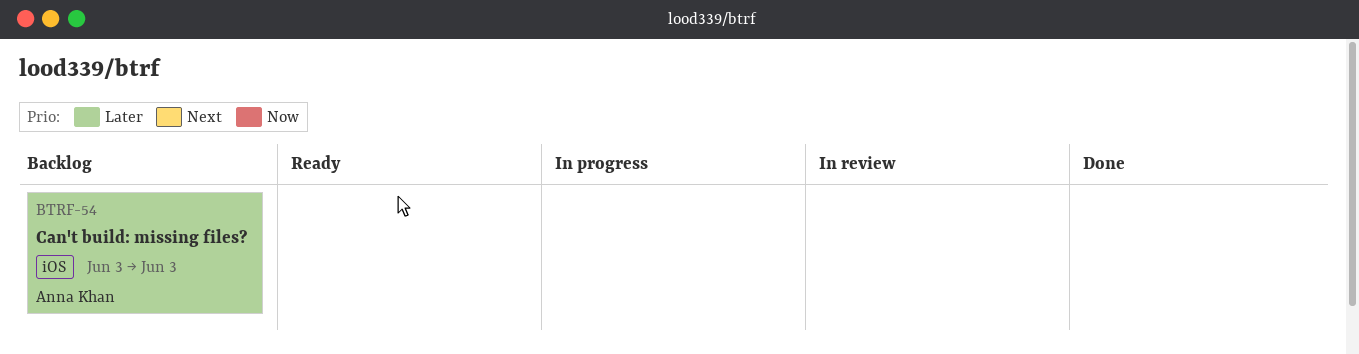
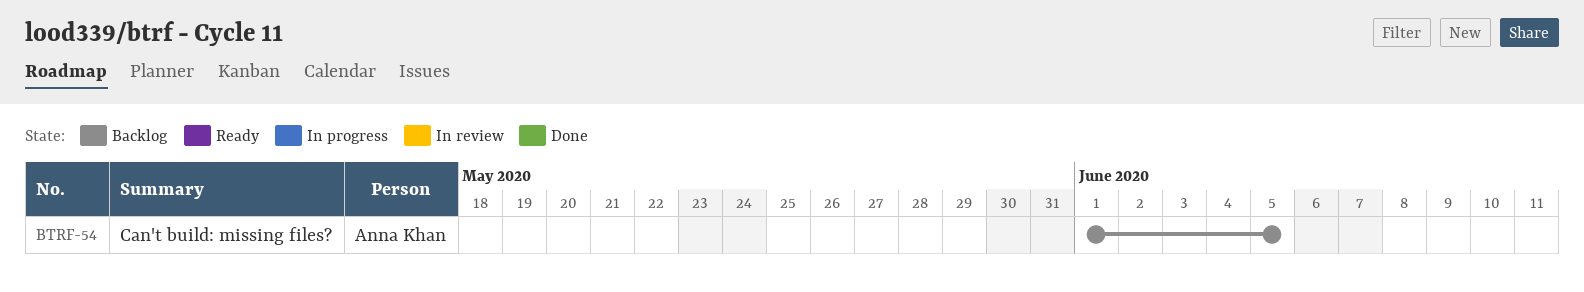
BTRF-54, start: Jun 3 -> Jun 1
BTRF-54, due: Jun 3 -> Jun 5

